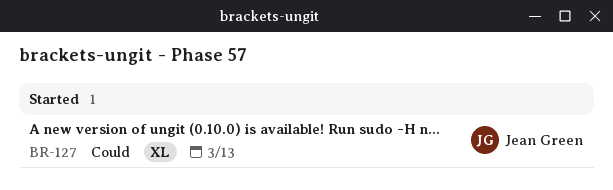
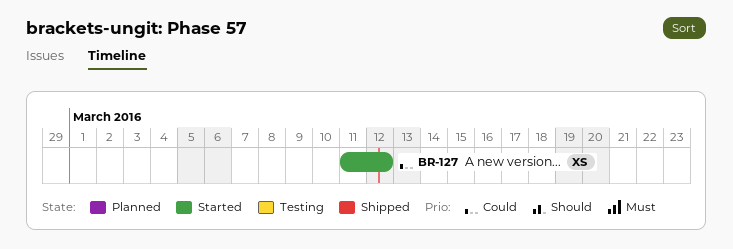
BR-127, estimate: XL -> XS
BR-127, due: Mar 13 -> Mar 12

